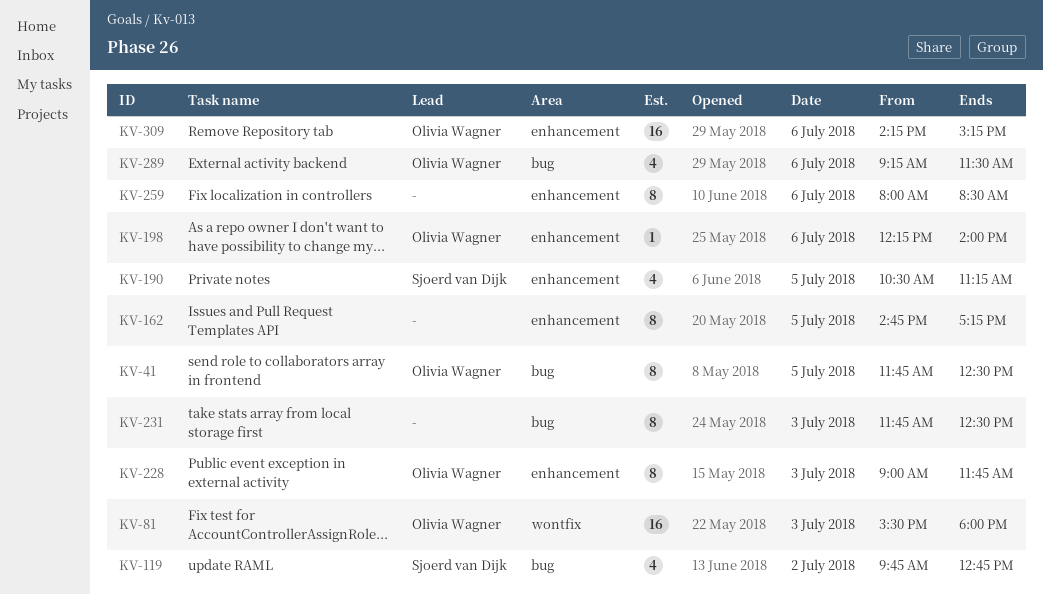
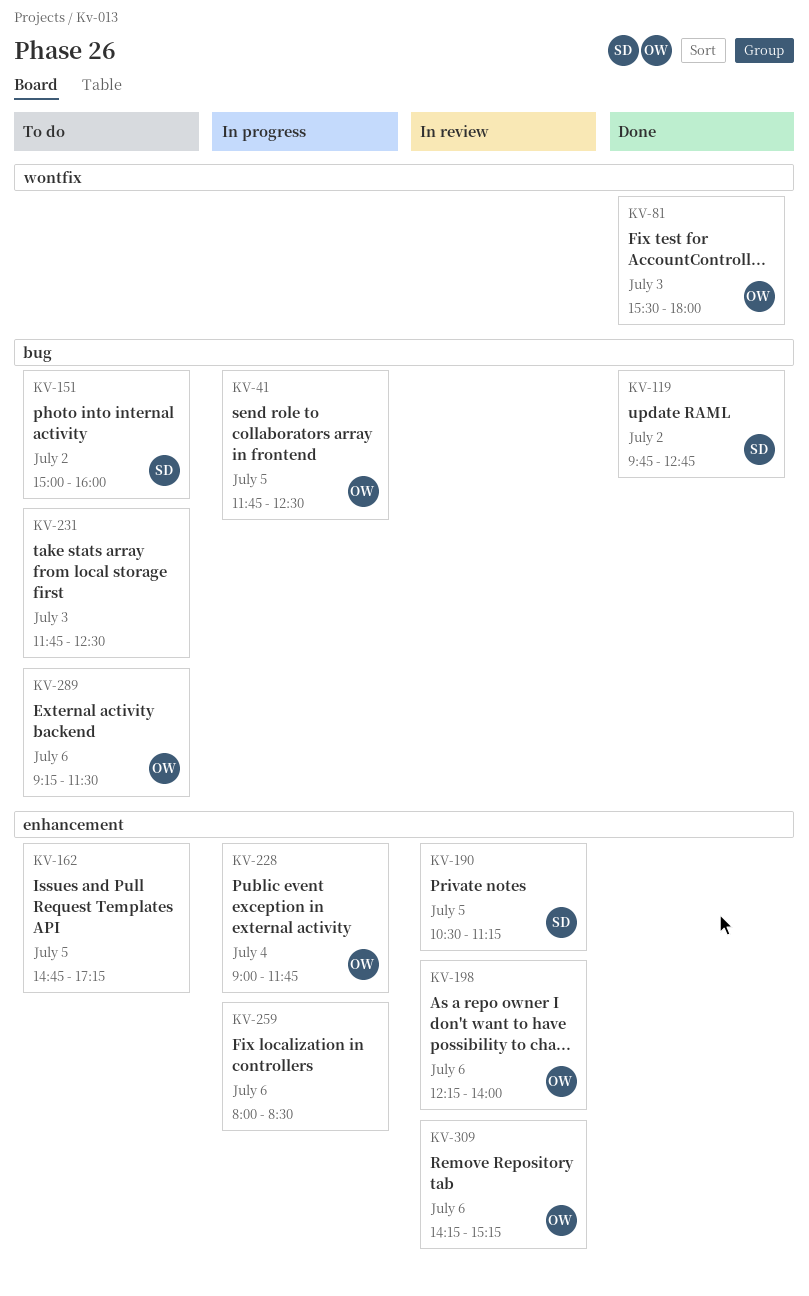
KV-151: none -> present
KV-228, day: Jul 3 -> Jul 4

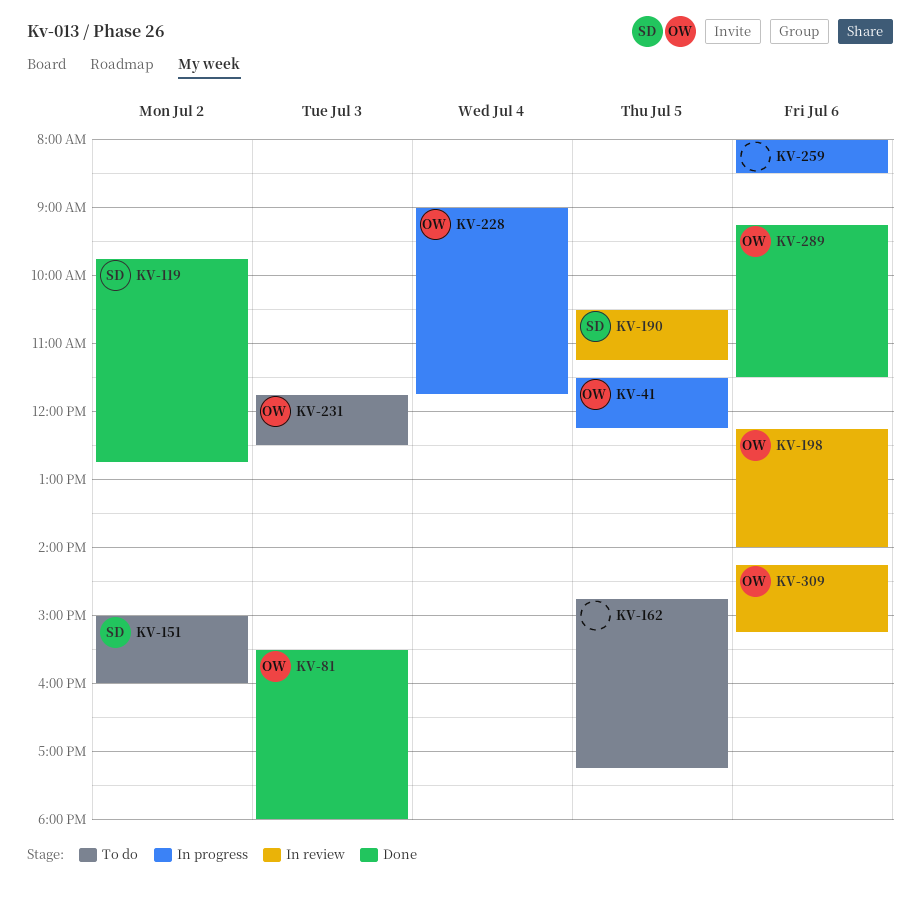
KV-41, begins: 11:45 -> 11:30
KV-41, ends: 12:30 -> 12:15
KV-231, owner: none -> OW
KV-289, status: To do -> Done

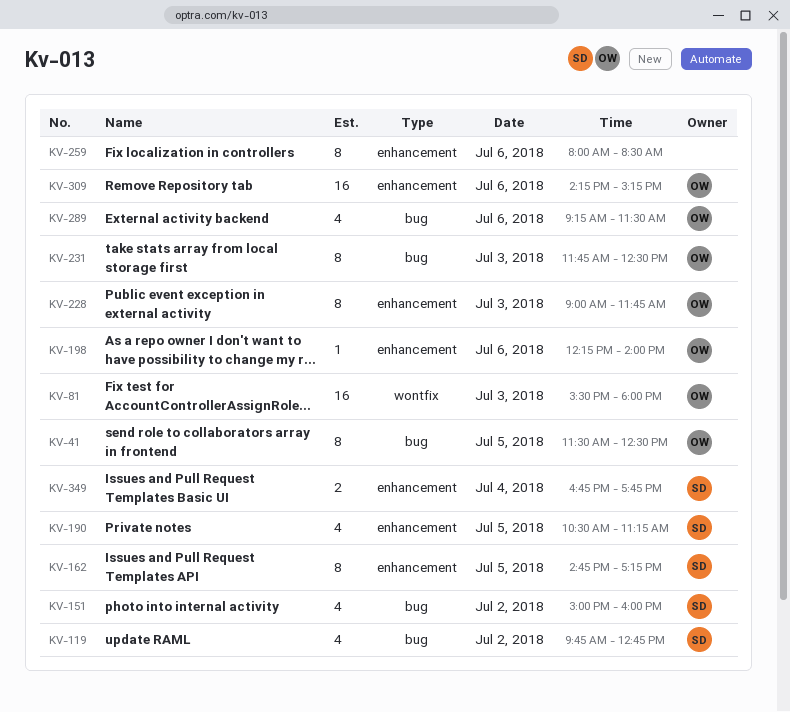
KV-41, ends: 12:15 -> 12:30
KV-162, owner: none -> SD
KV-228, day: Jul 4 -> Jul 3
KV-349: none -> present

